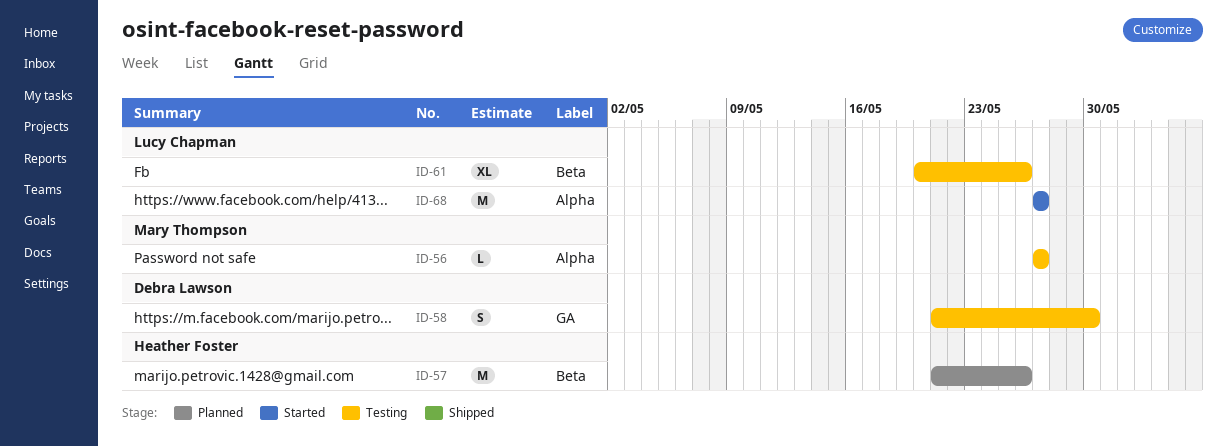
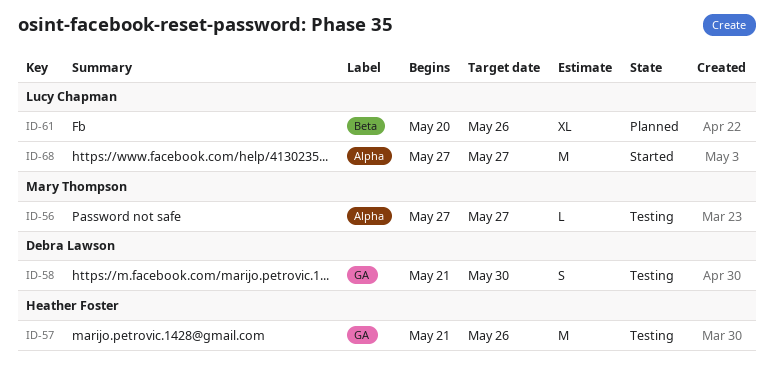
ID-57, status: Planned -> Testing
ID-57, label: Beta -> GA
ID-61, status: Testing -> Planned

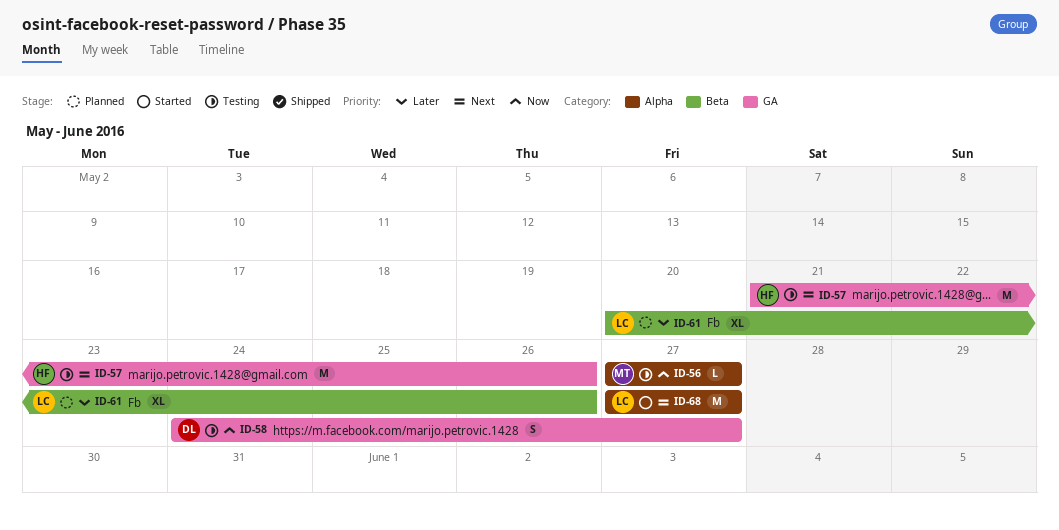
ID-58, start: May 21 -> May 24
ID-58, due: May 30 -> May 27

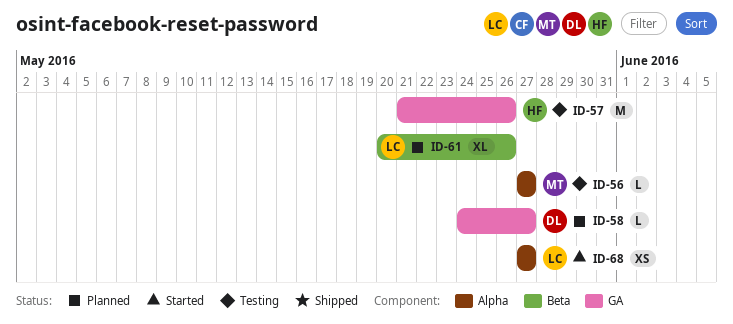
ID-58, status: Testing -> Planned
ID-58, estimate: S -> L
ID-68, estimate: M -> XS

